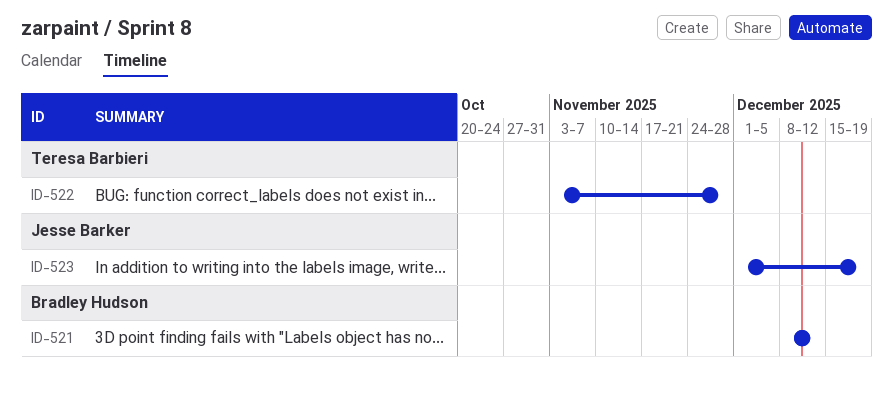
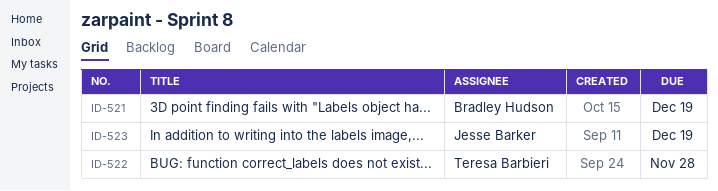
ID-521, due: Dec 12 -> Dec 19

